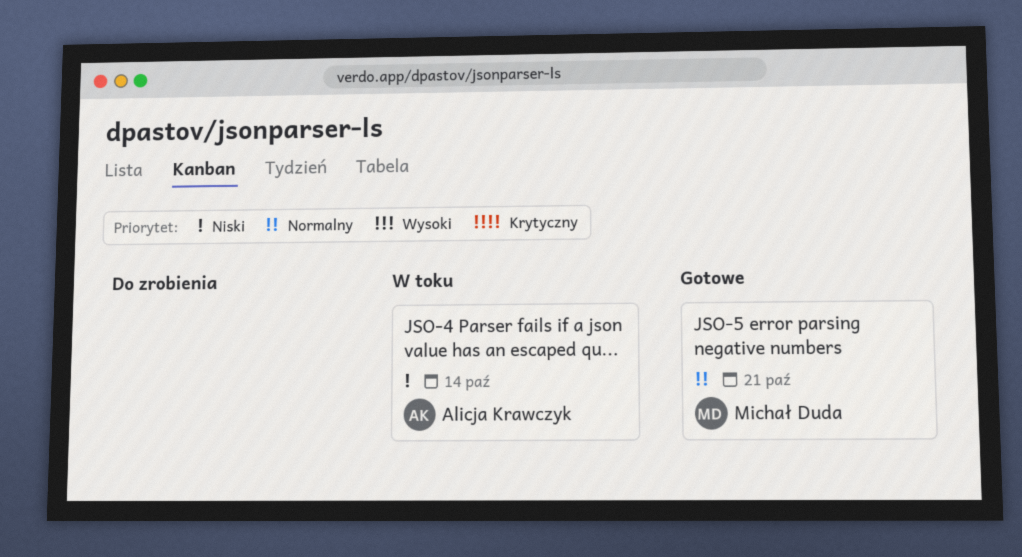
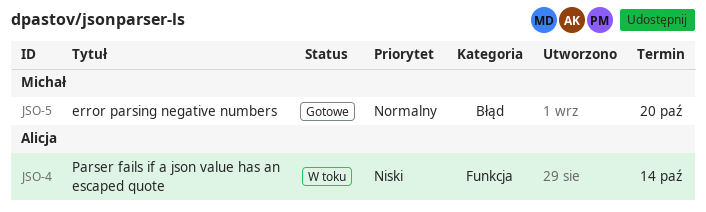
JSO-5, due: Oct 21 -> Oct 20

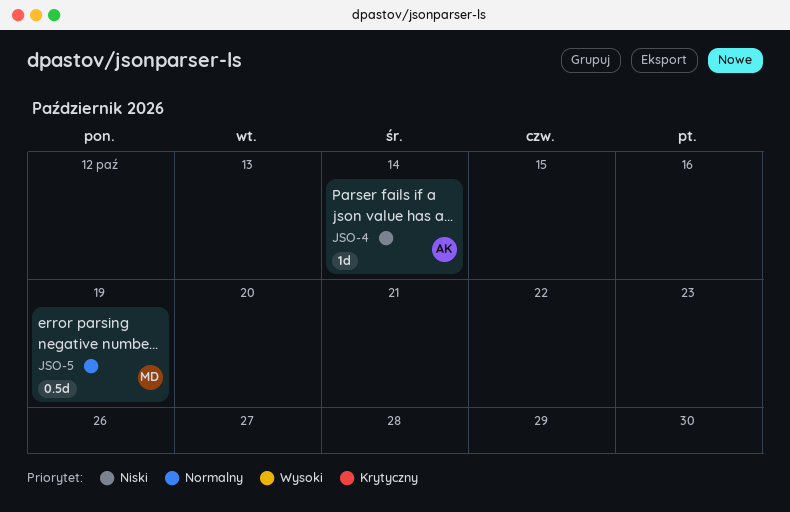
JSO-5, due: Oct 20 -> Oct 19

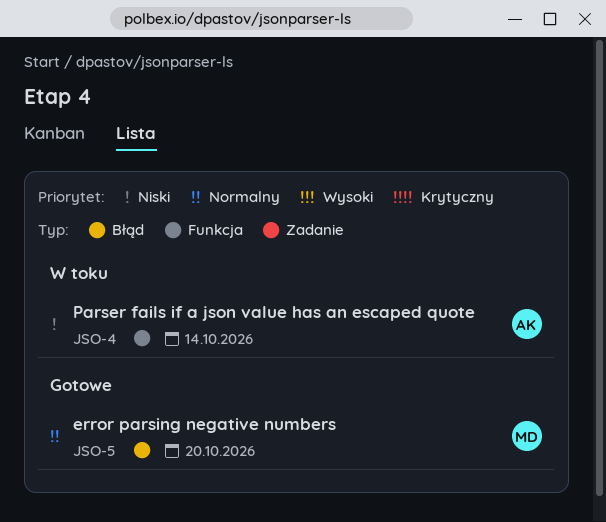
JSO-5, due: Oct 19 -> Oct 20

